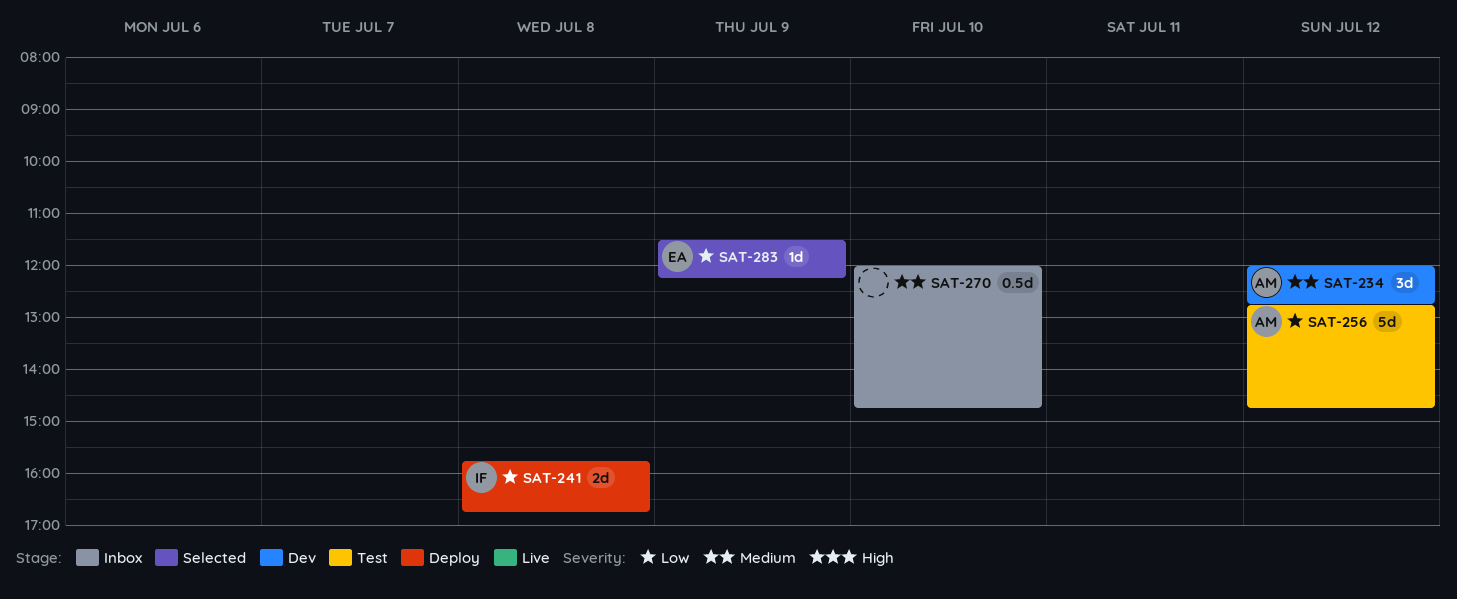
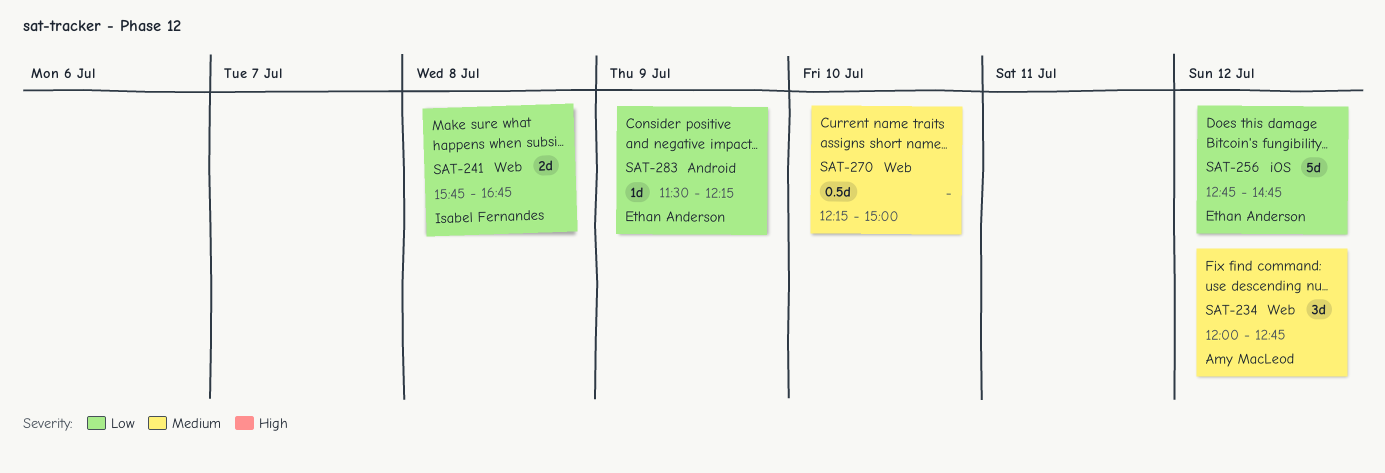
SAT-256, owner: Amy MacLeod -> Ethan Anderson
SAT-270, begins: 12:00 -> 12:15
SAT-270, ends: 14:45 -> 15:00

